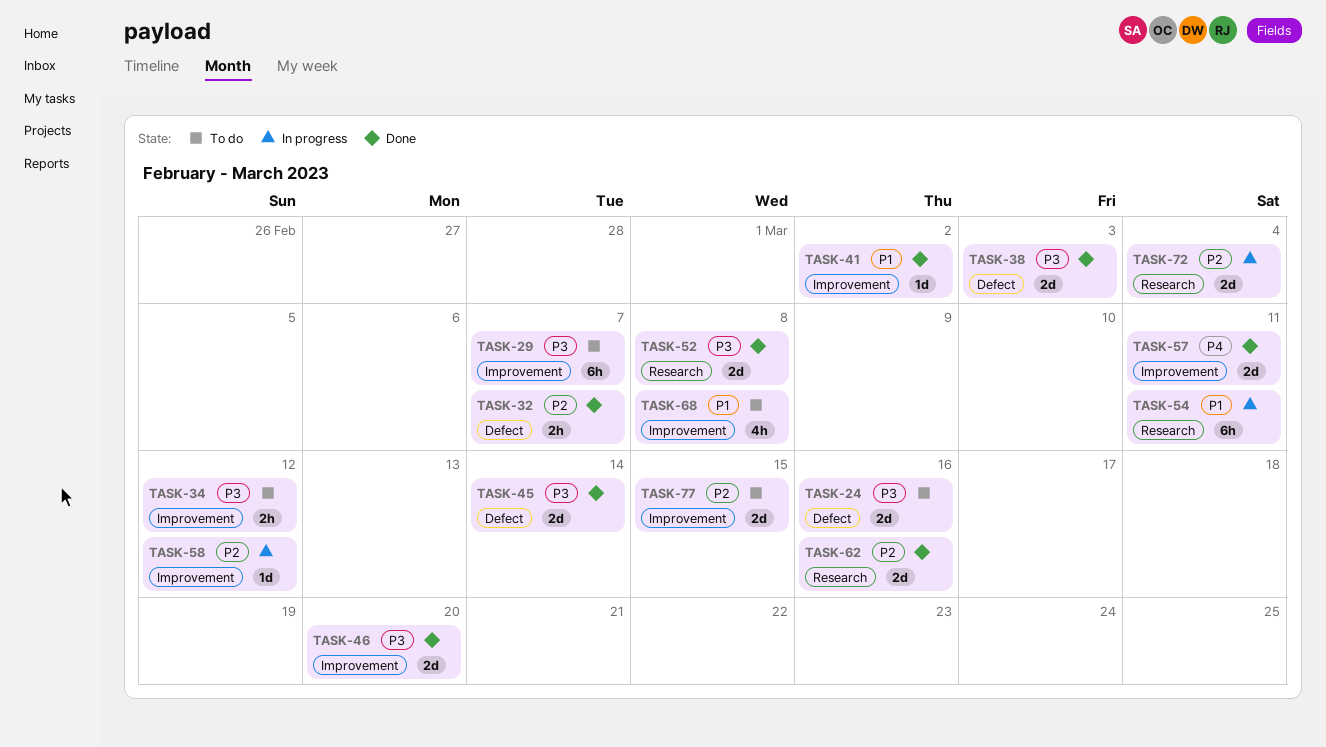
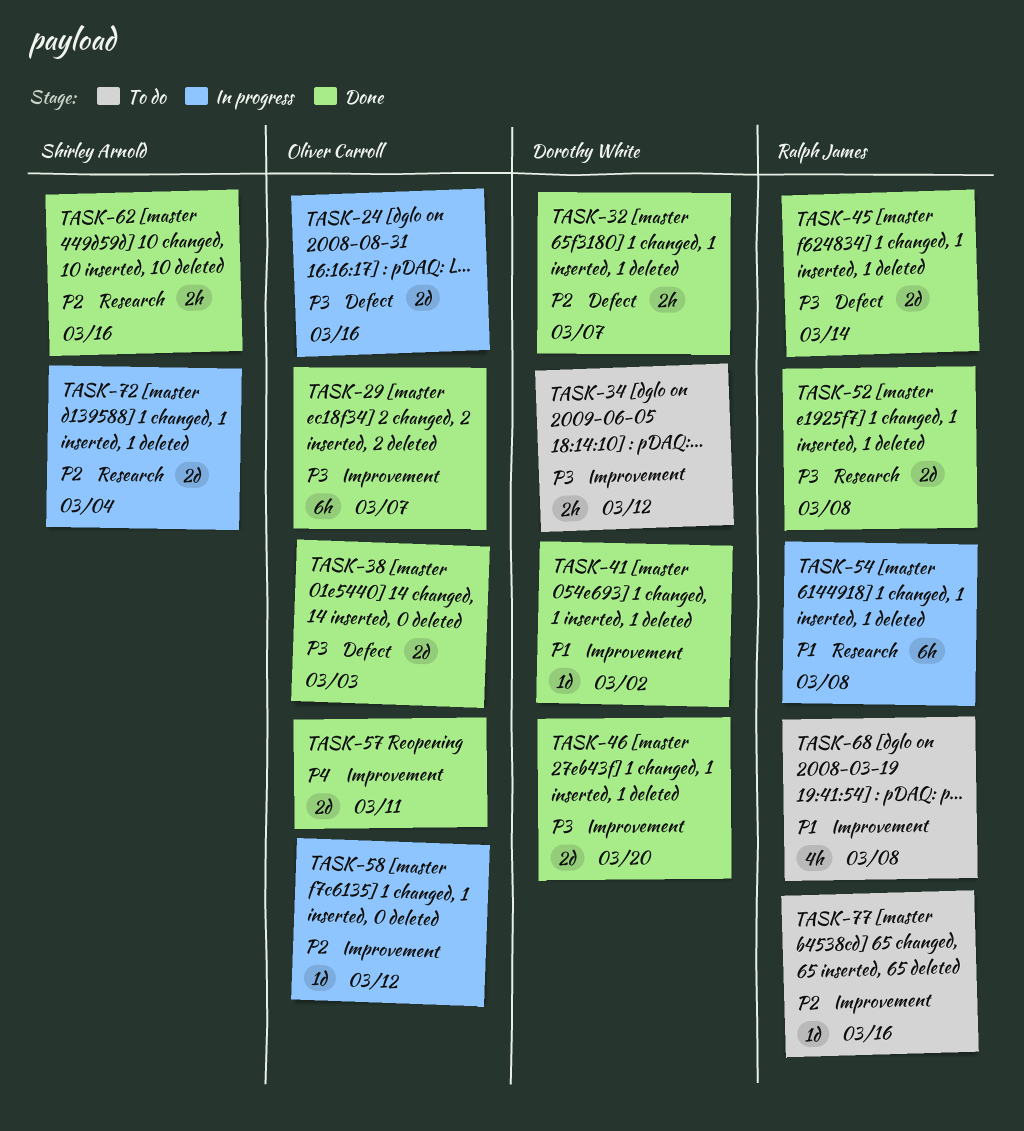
TASK-24, status: To do -> In progress
TASK-29, status: To do -> Done
TASK-54, due: Mar 11 -> Mar 8
TASK-62, estimate: 2d -> 2h
TASK-77, estimate: 2d -> 1d
TASK-77, due: Mar 15 -> Mar 16

